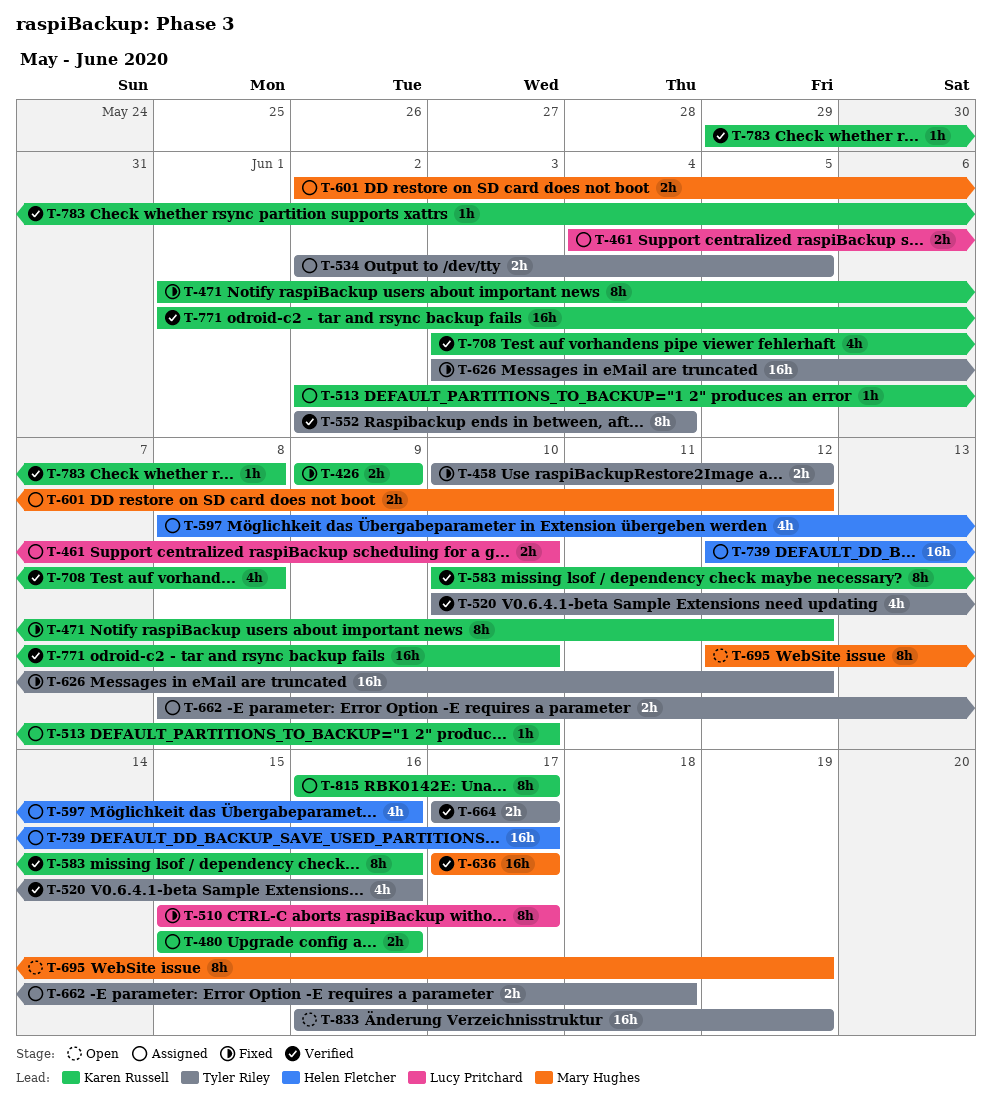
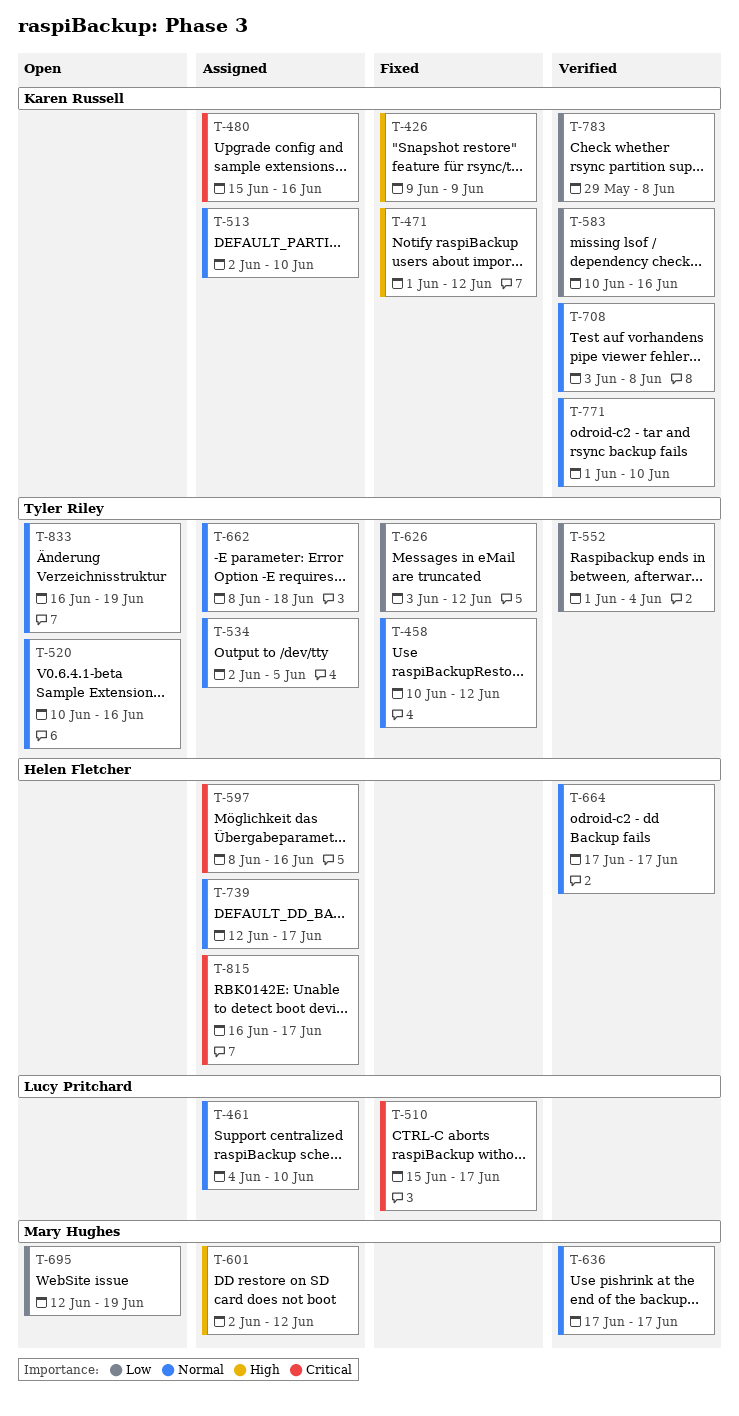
T-520, status: Verified -> Open
T-552, start: Jun 2 -> Jun 1
T-664, owner: Tyler Riley -> Helen Fletcher
T-815, owner: Karen Russell -> Helen Fletcher

